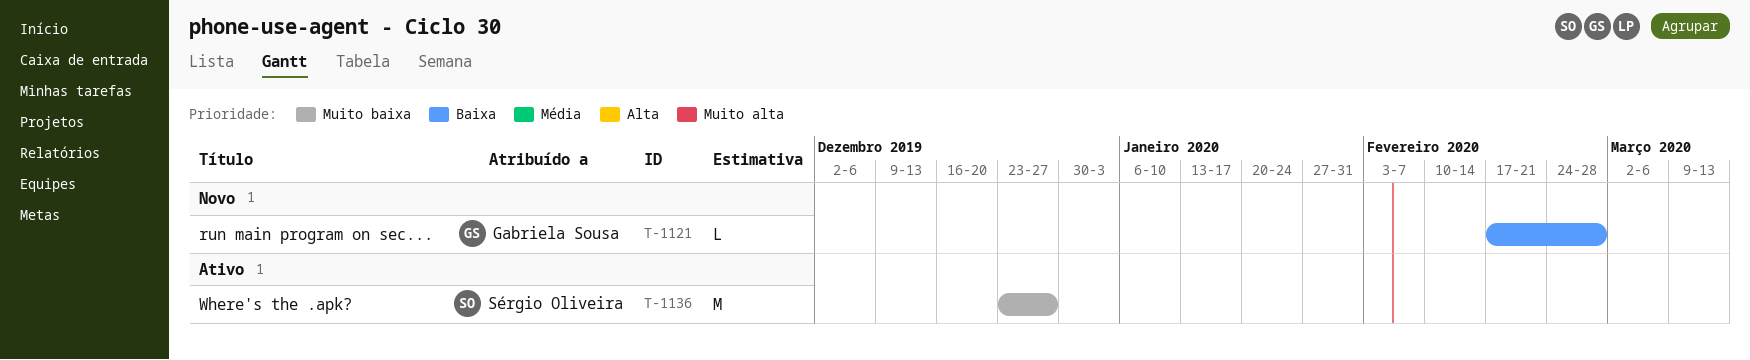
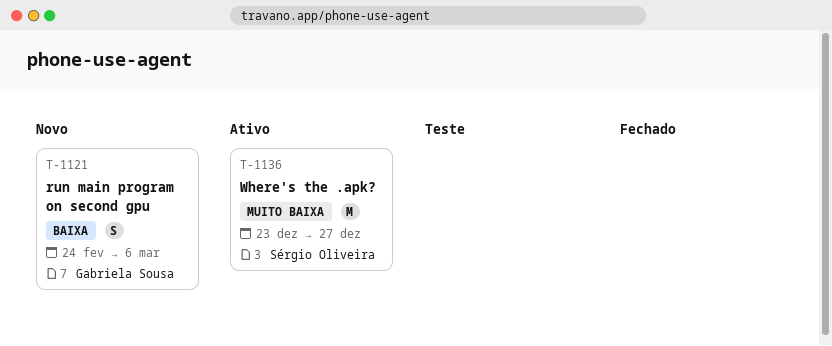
T-1121, estimate: L -> S
T-1121, start: Feb 17 -> Feb 24
T-1121, due: Feb 28 -> Mar 6

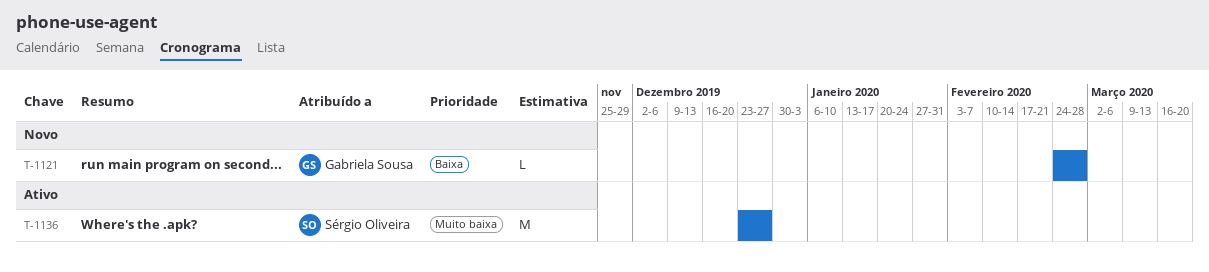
T-1121, estimate: S -> L
T-1121, due: Mar 6 -> Feb 28

